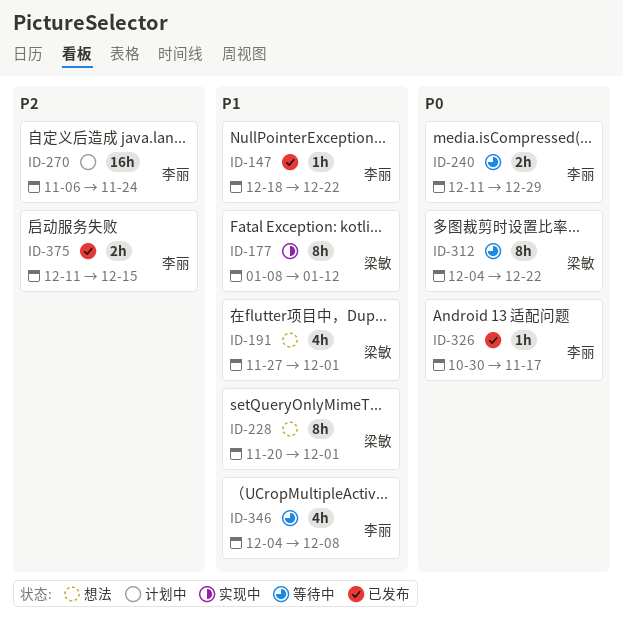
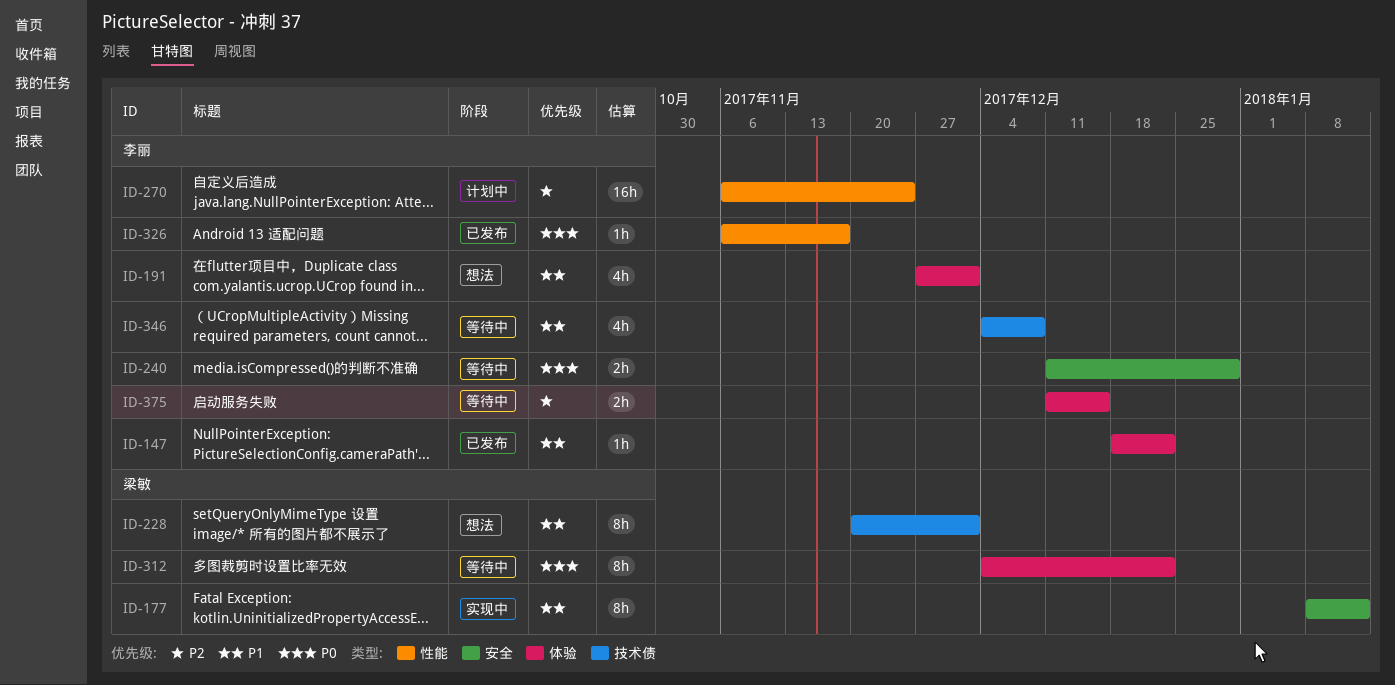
ID-191, owner: 梁敏 -> 李丽
ID-326, start: Oct 30 -> Nov 6
ID-375, status: 已发布 -> 等待中

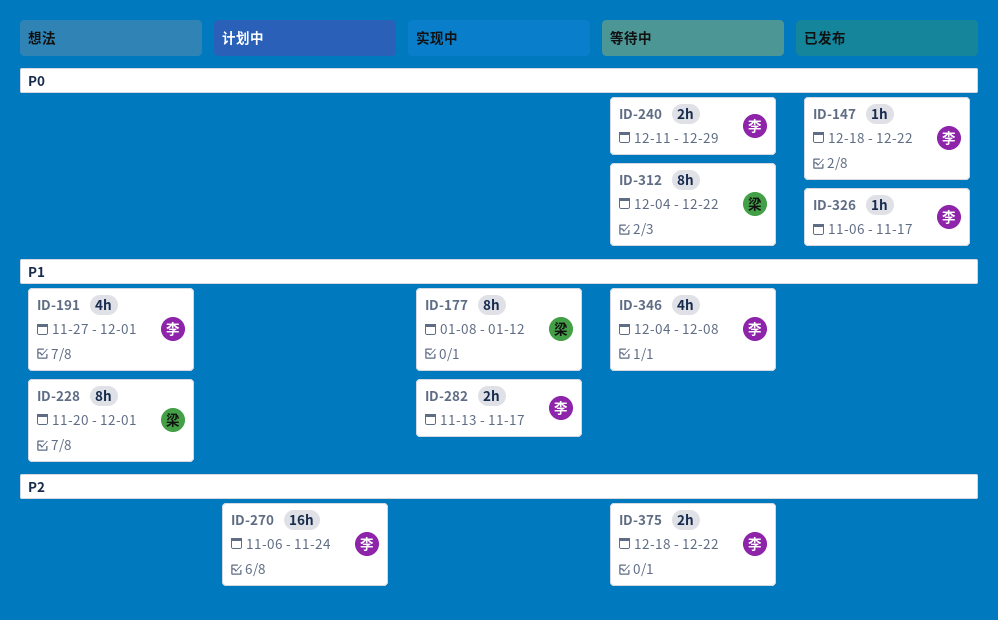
ID-147, priority: P1 -> P0
ID-282: none -> present
ID-375, start: Dec 11 -> Dec 18
ID-375, due: Dec 15 -> Dec 22

